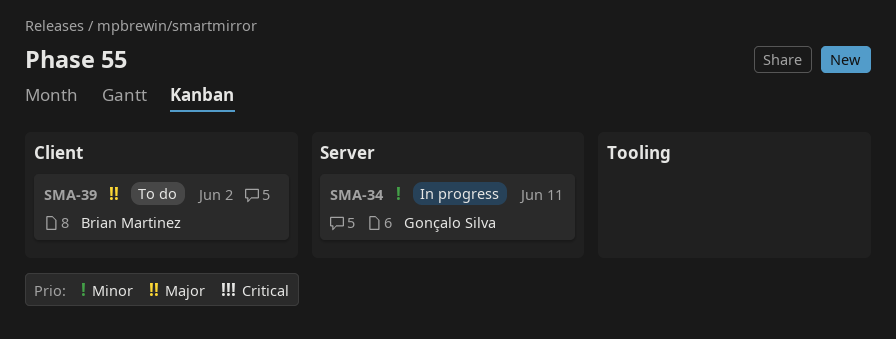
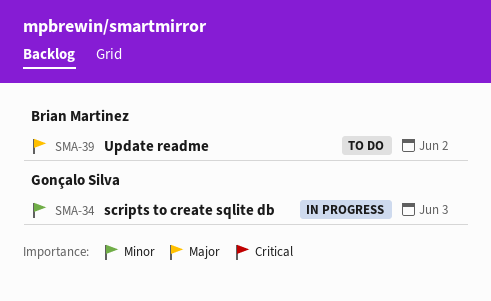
SMA-34, due: Jun 11 -> Jun 3

